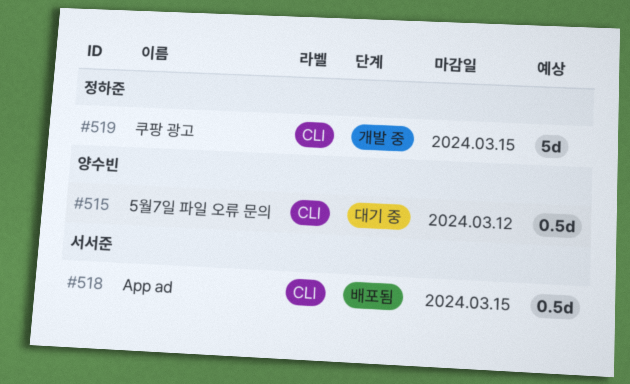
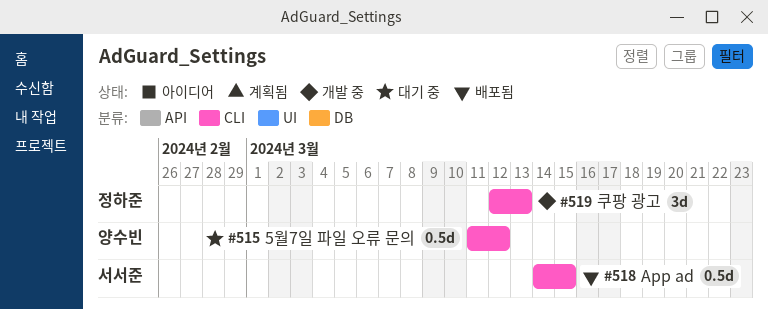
#519, estimate: 5d -> 3d
#519, due: Mar 15 -> Mar 13

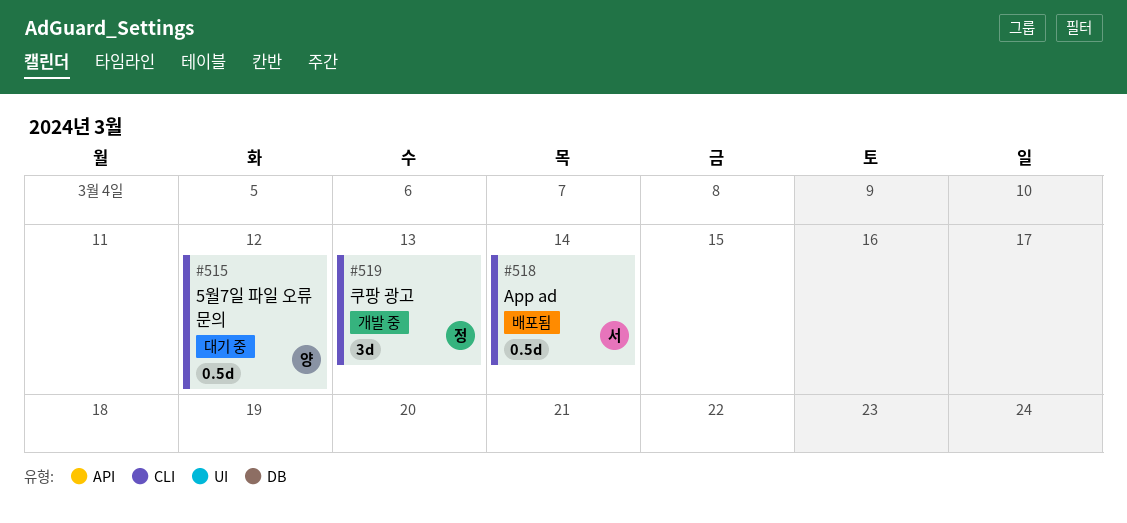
#518, due: Mar 15 -> Mar 14

